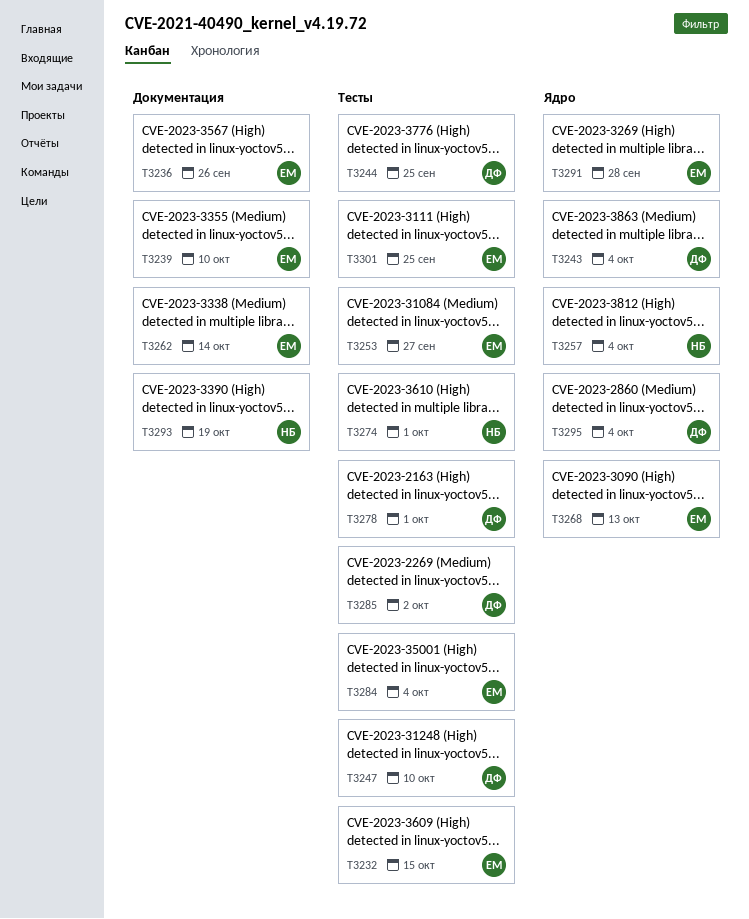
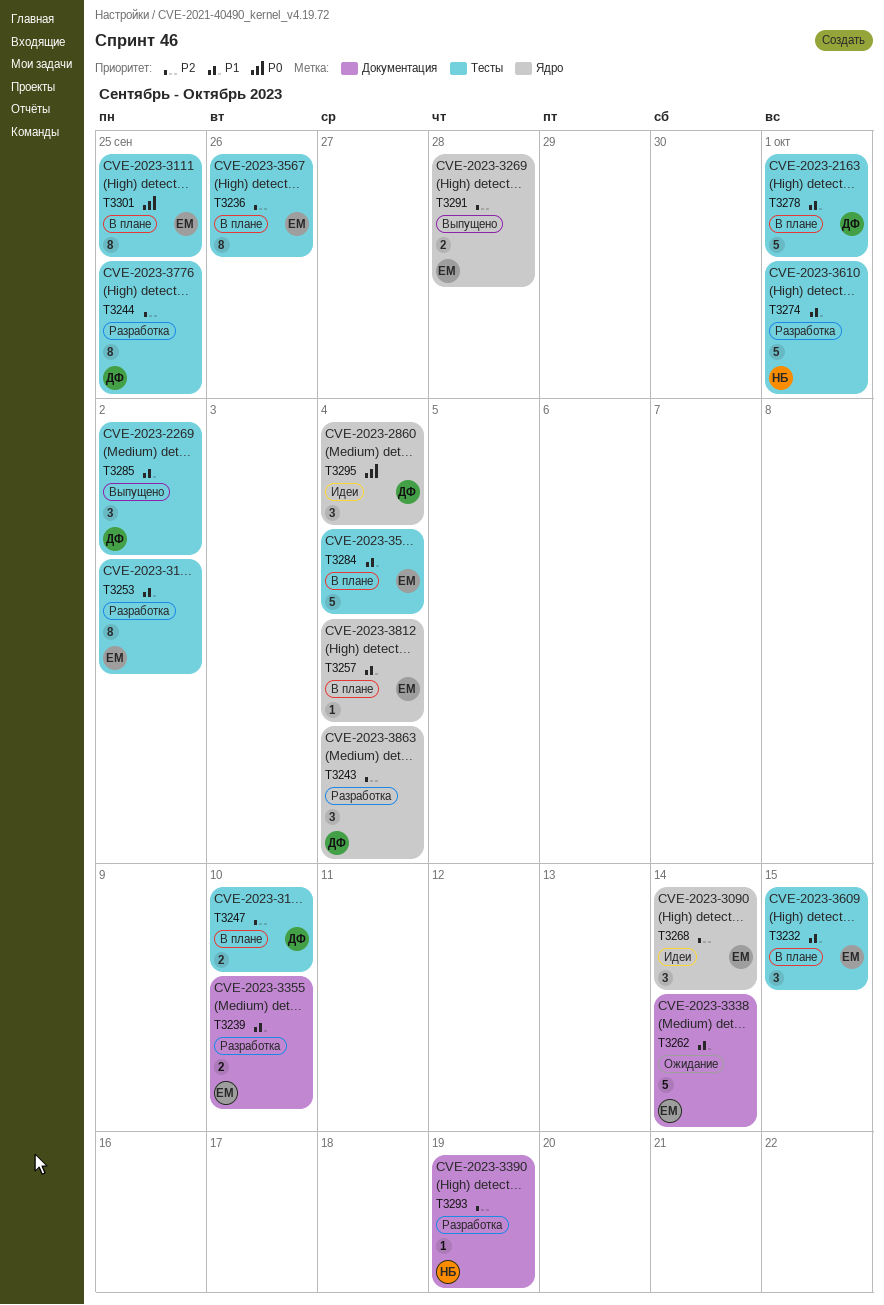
T3236, label: Документация -> Тесты
T3253, due: Sep 27 -> Oct 2
T3257, owner: НБ -> ЕМ
T3268, due: Oct 13 -> Oct 14

